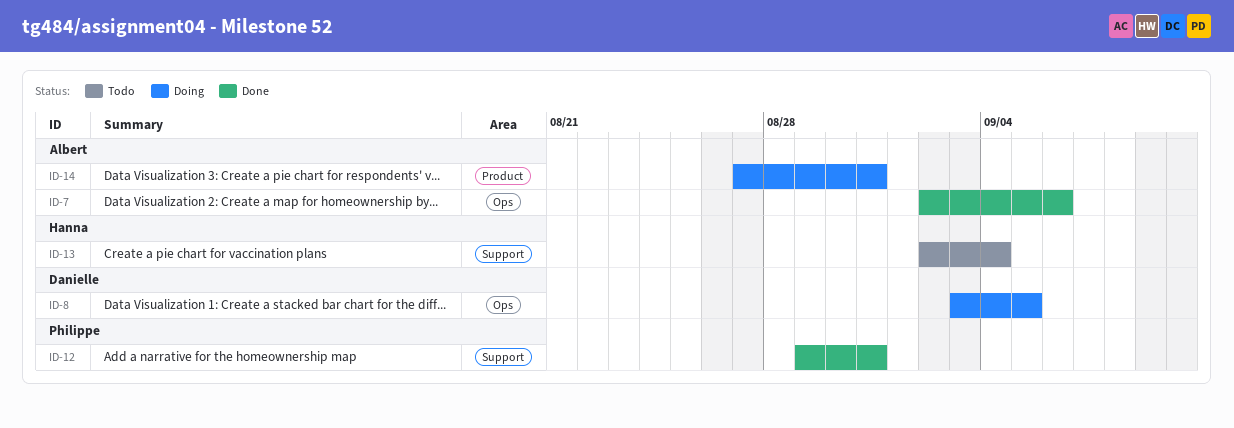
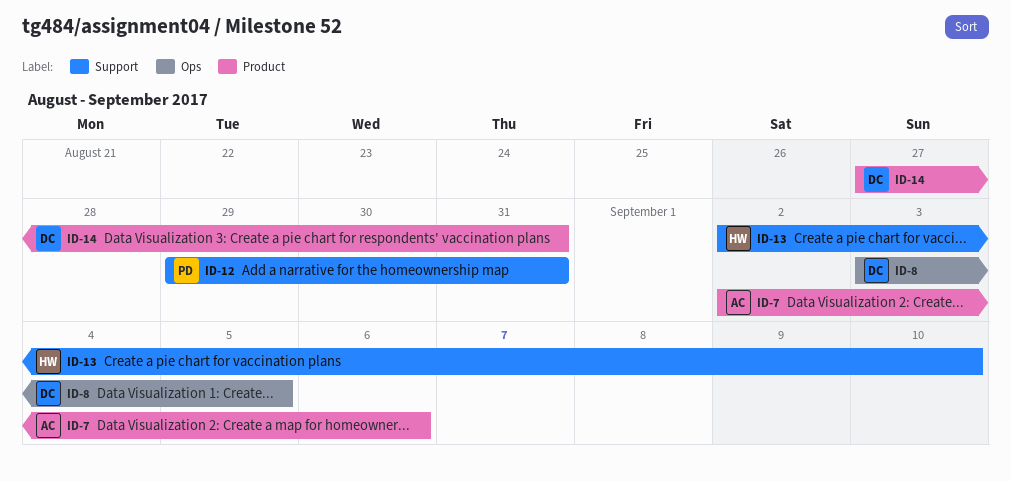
ID-7, label: Ops -> Product
ID-13, due: Sep 4 -> Sep 10
ID-14, owner: Albert -> Danielle

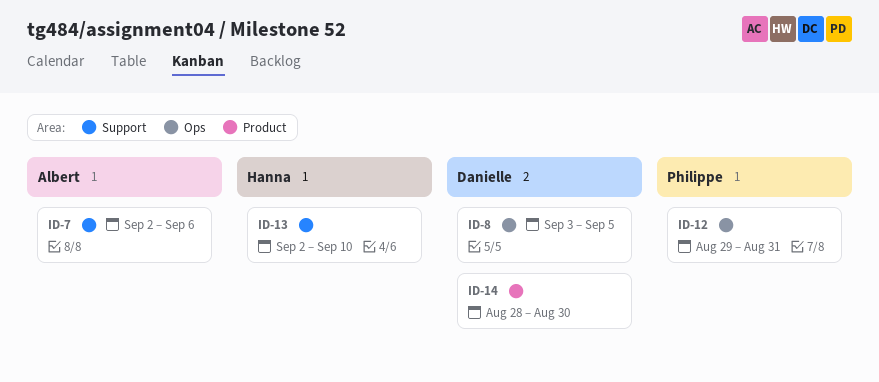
ID-7, label: Product -> Support
ID-12, label: Support -> Ops
ID-14, start: Aug 27 -> Aug 28
ID-14, due: Aug 31 -> Aug 30

